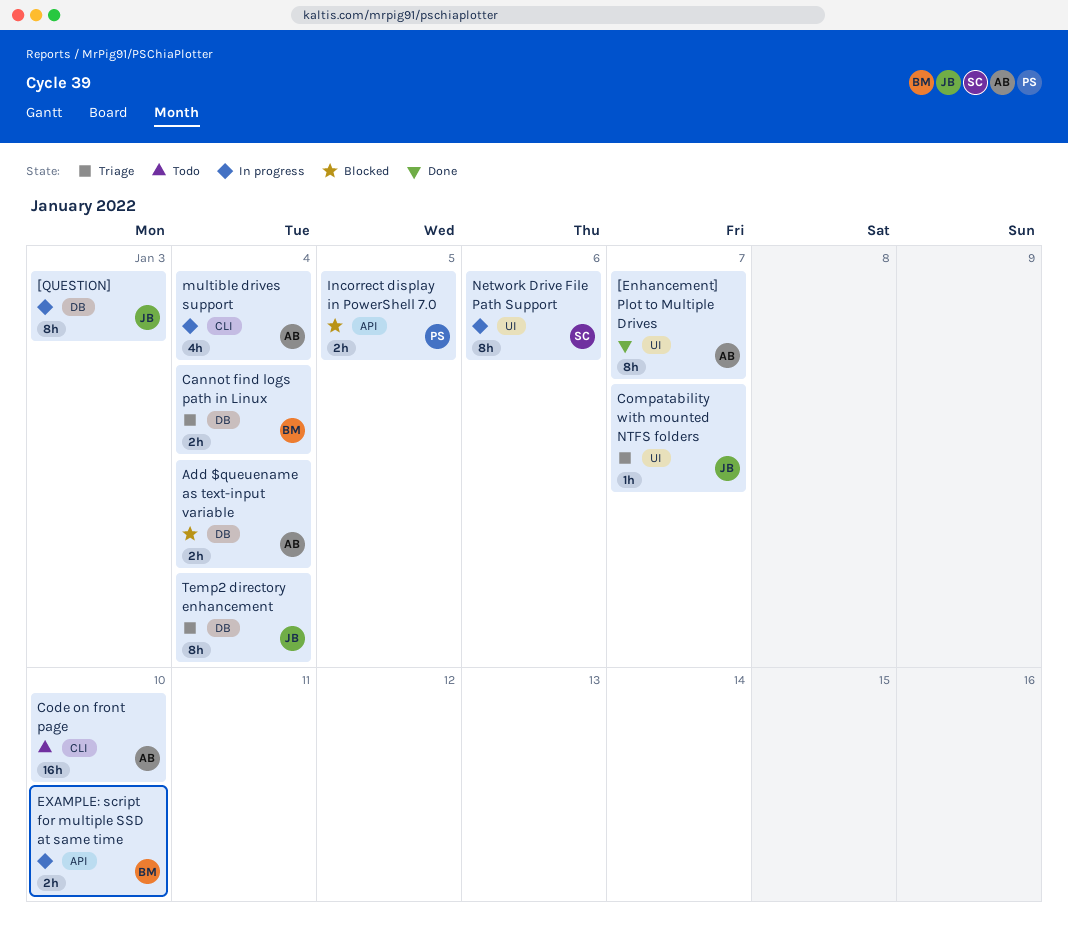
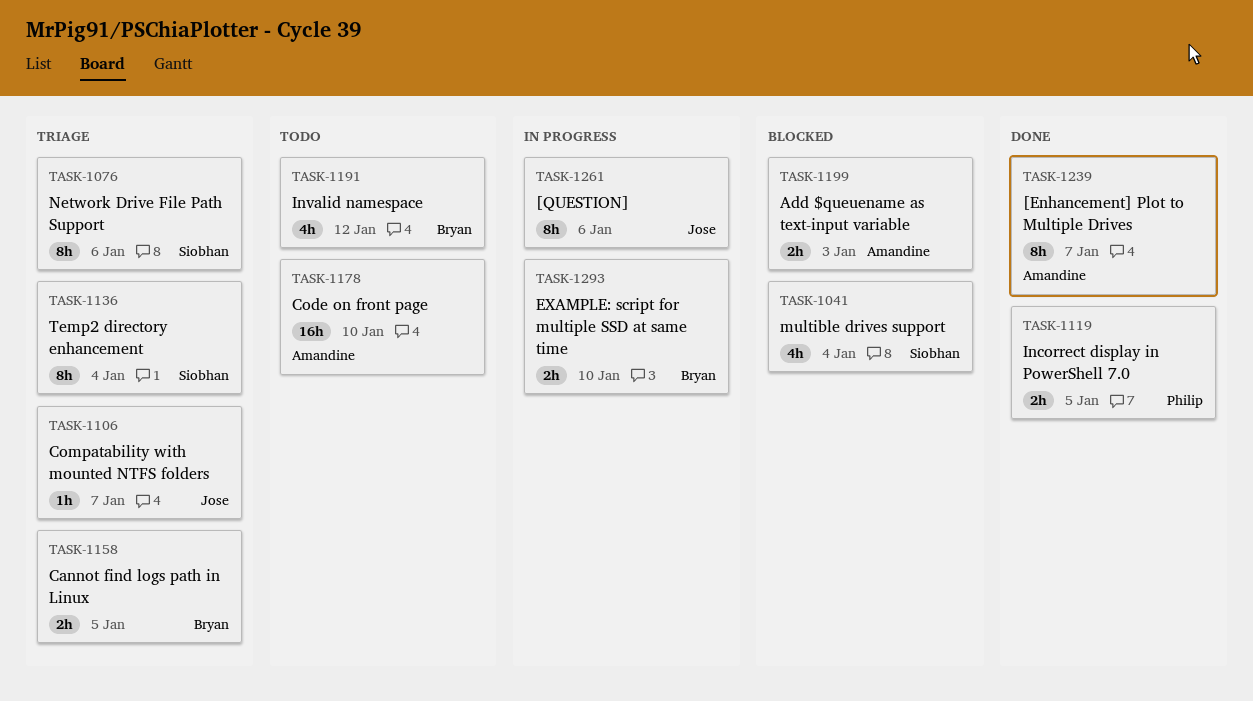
[QUESTION], due: Jan 3 -> Jan 6
Add $queuename as text-input variable, due: Jan 4 -> Jan 3
Cannot find logs path in Linux, due: Jan 4 -> Jan 5
Incorrect display in PowerShell 7.0, status: Blocked -> Done
Invalid namespace: none -> present
multible drives support, status: In progress -> Blocked
multible drives support, owner: Amandine -> Siobhan
Network Drive File Path Support, status: In progress -> Triage
Temp2 directory enhancement, owner: Jose -> Siobhan

